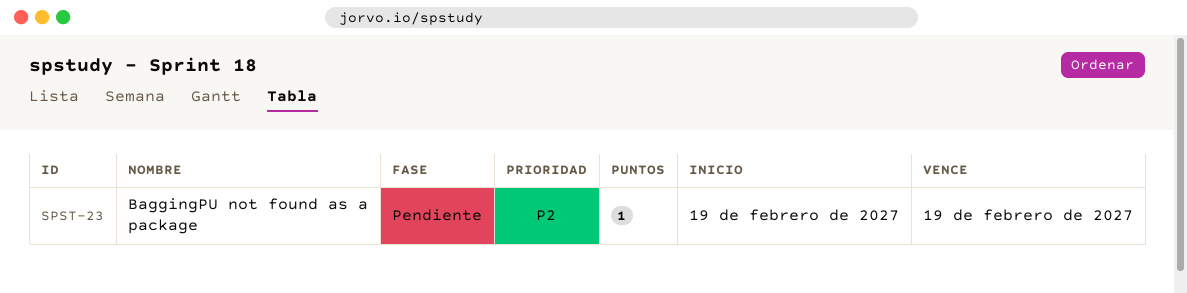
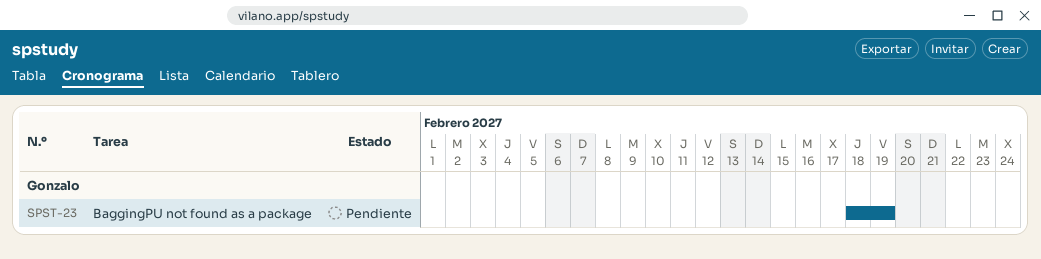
SPST-23, start: Feb 19 -> Feb 18

